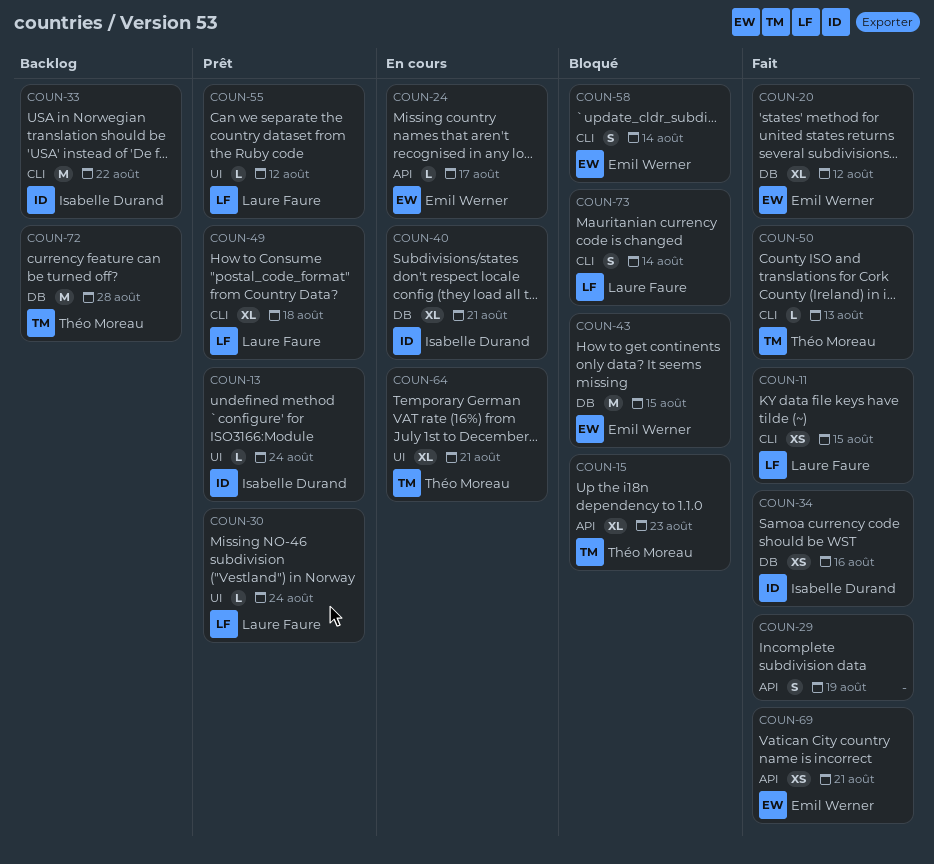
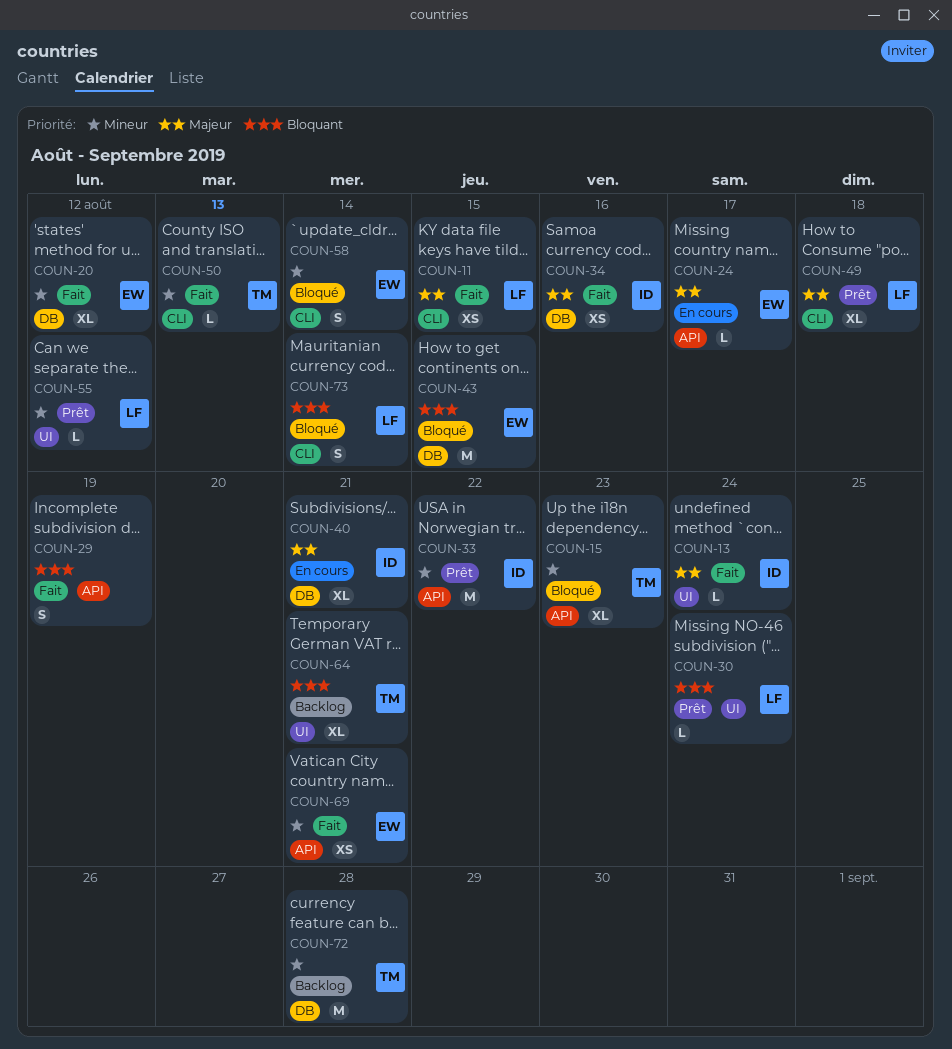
COUN-13, status: Prêt -> Fait
COUN-33, status: Backlog -> Prêt
COUN-33, label: CLI -> API
COUN-64, status: En cours -> Backlog

